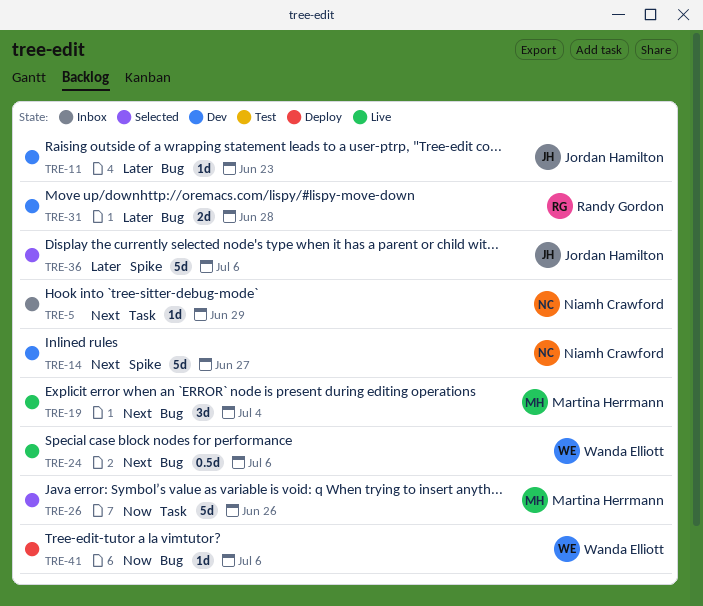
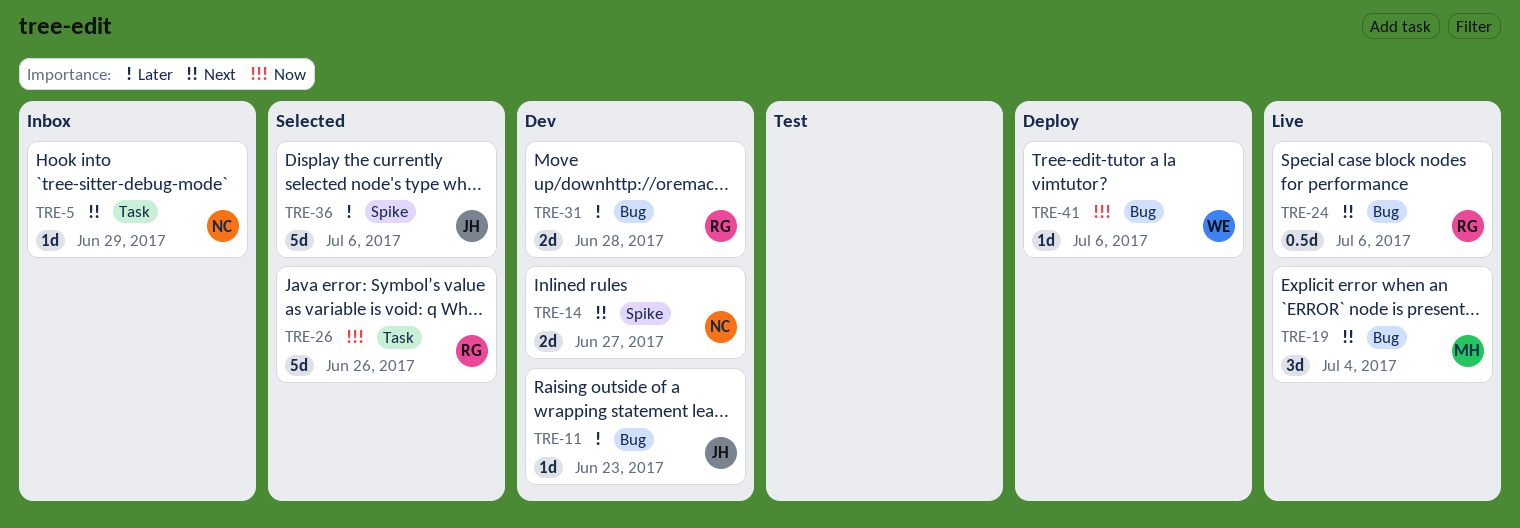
TRE-14, estimate: 5d -> 2d
TRE-24, owner: Wanda Elliott -> Randy Gordon
TRE-26, owner: Martina Herrmann -> Randy Gordon

